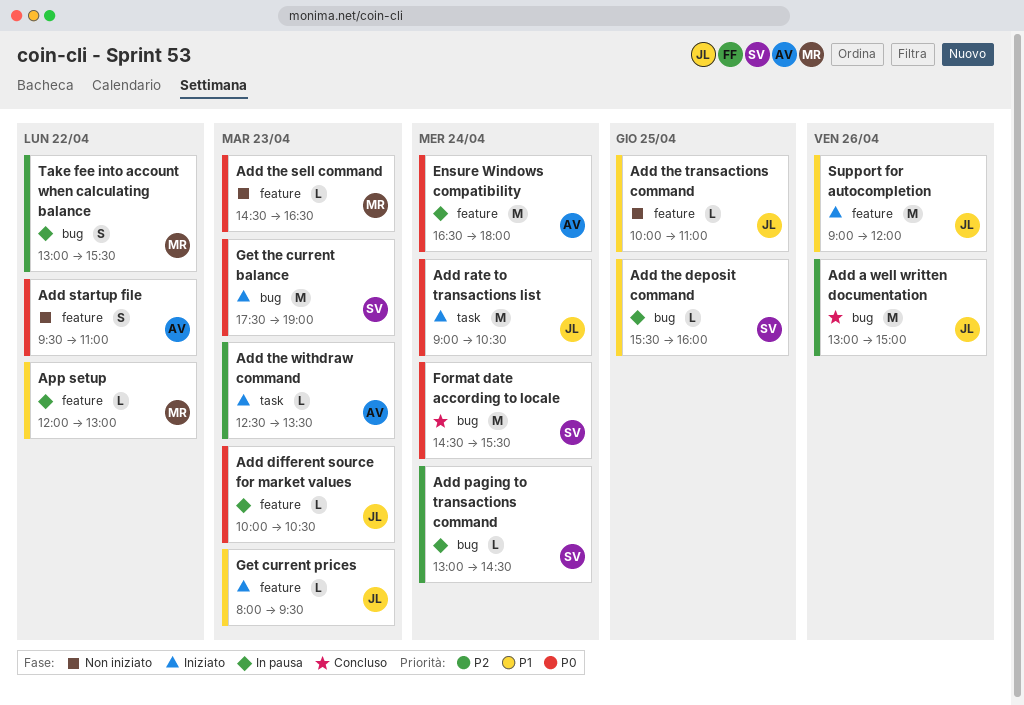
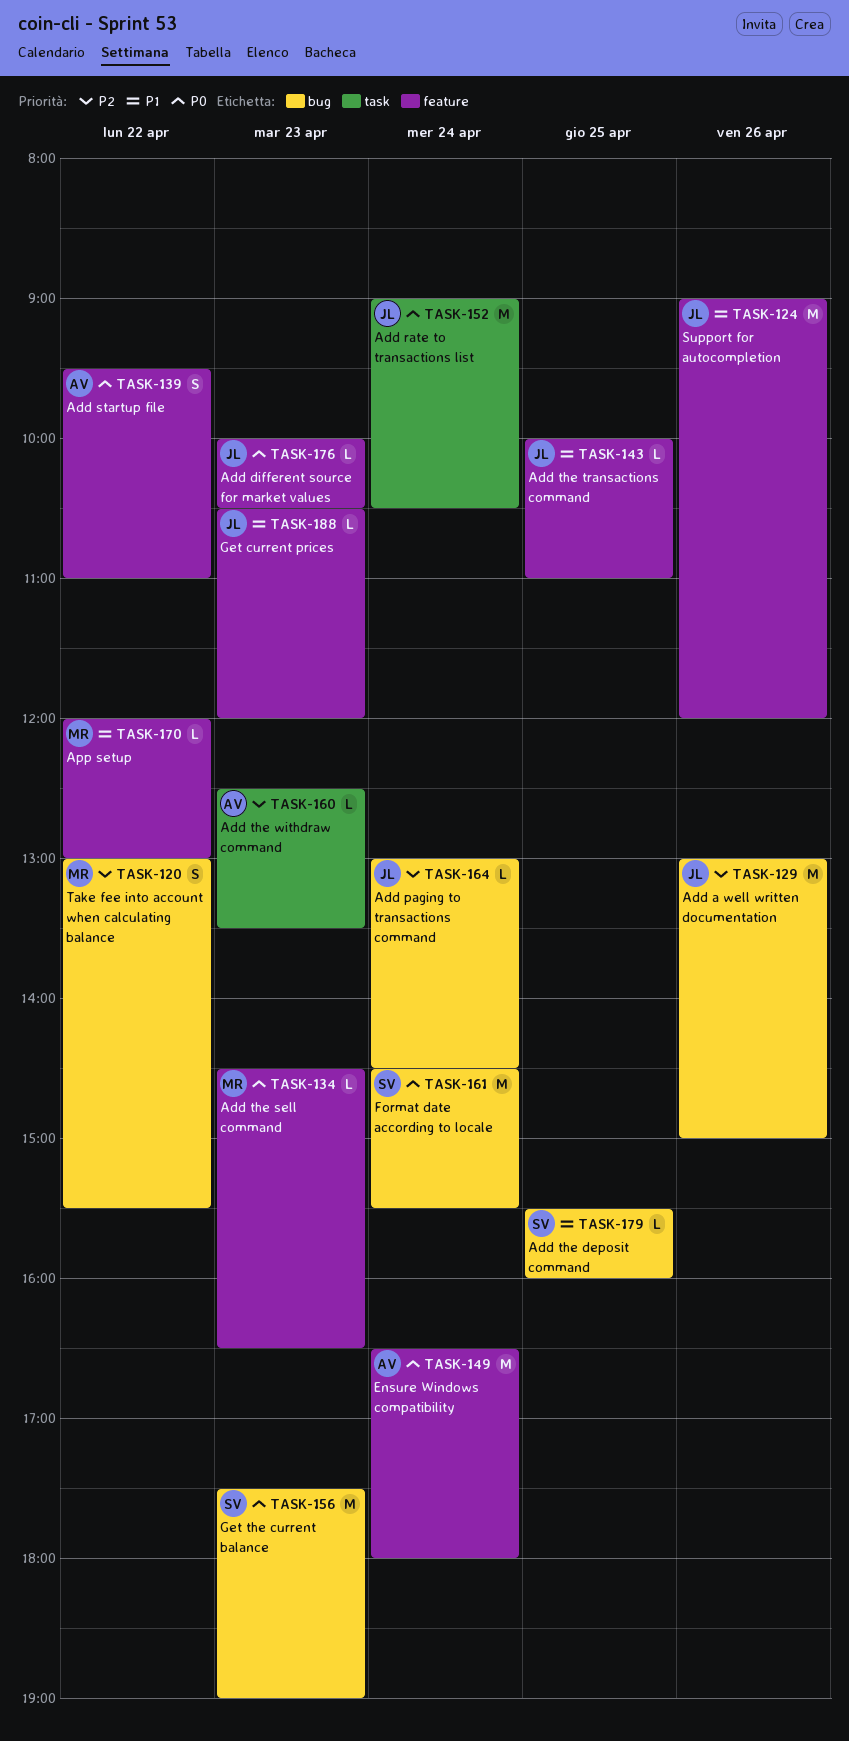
Add paging to transactions command, owner: SV -> JL
Get current prices, begins: 08:00 -> 10:30
Get current prices, ends: 09:30 -> 12:00

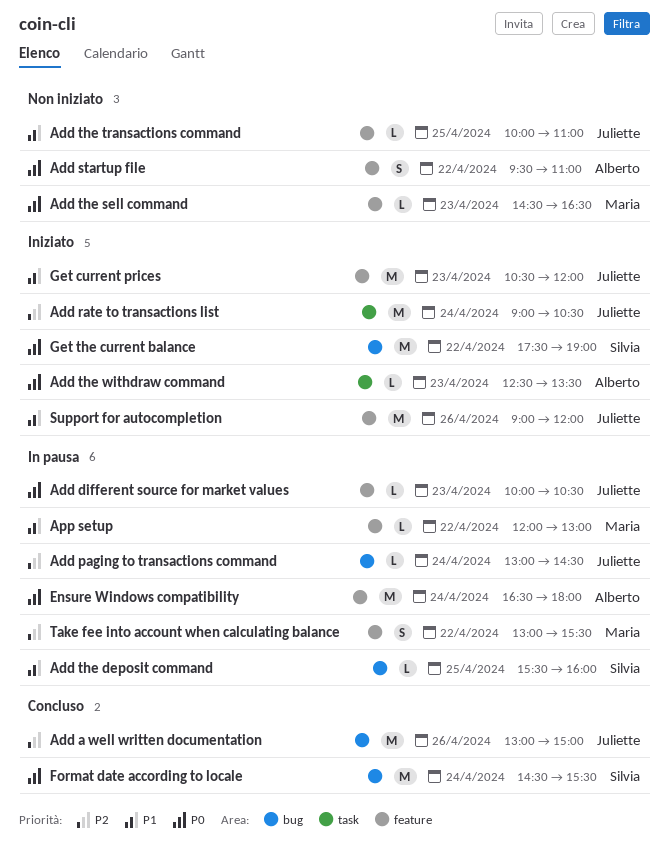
Add rate to transactions list, priority: P0 -> P2
Add the withdraw command, priority: P2 -> P0
Get current prices, estimate: L -> M
Get the current balance, day: Apr 23 -> Apr 22
Take fee into account when calculating balance, label: bug -> feature

